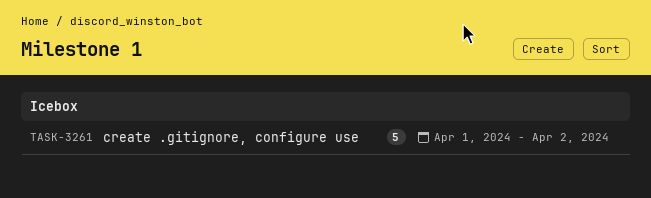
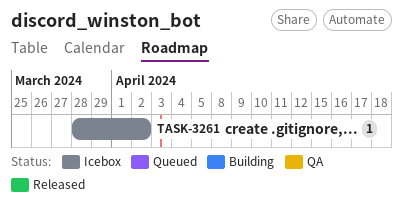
TASK-3261, estimate: 5 -> 1
TASK-3261, start: Apr 1 -> Mar 28

